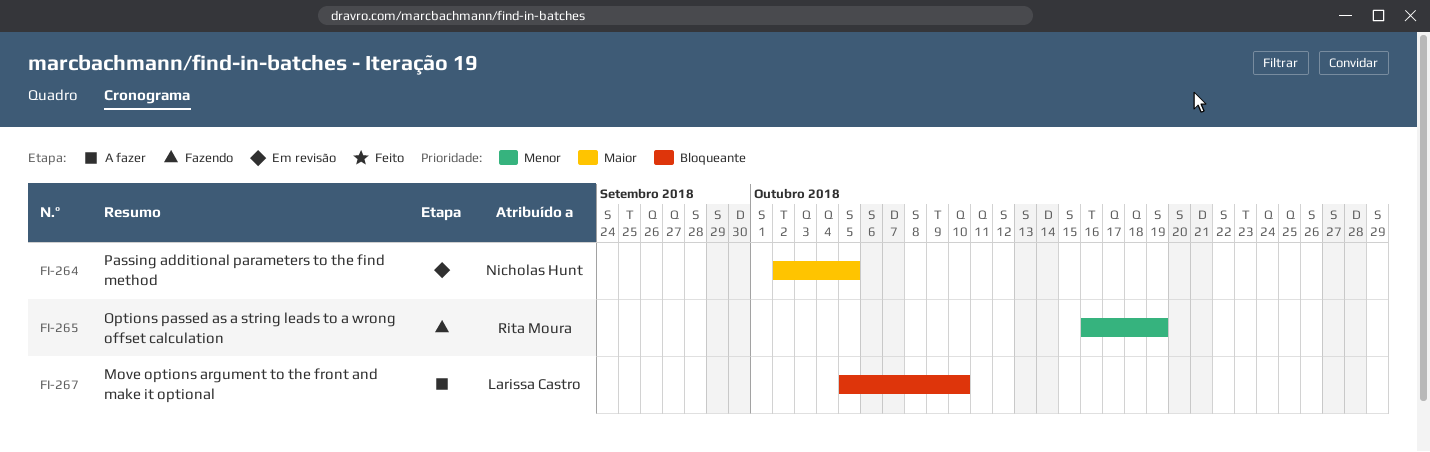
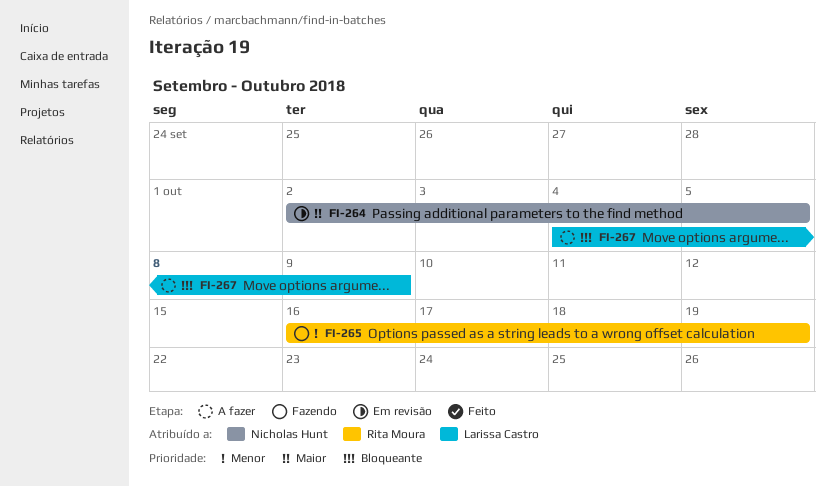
FI-267, start: Oct 5 -> Oct 4
FI-267, due: Oct 10 -> Oct 9

